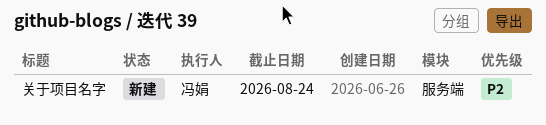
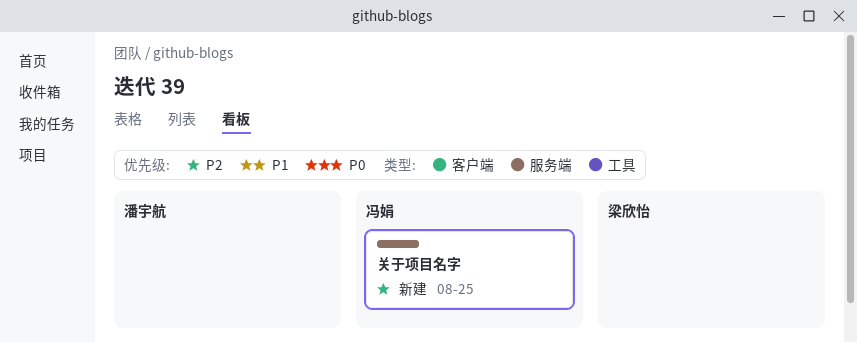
关于项目名字, due: Aug 24 -> Aug 25

